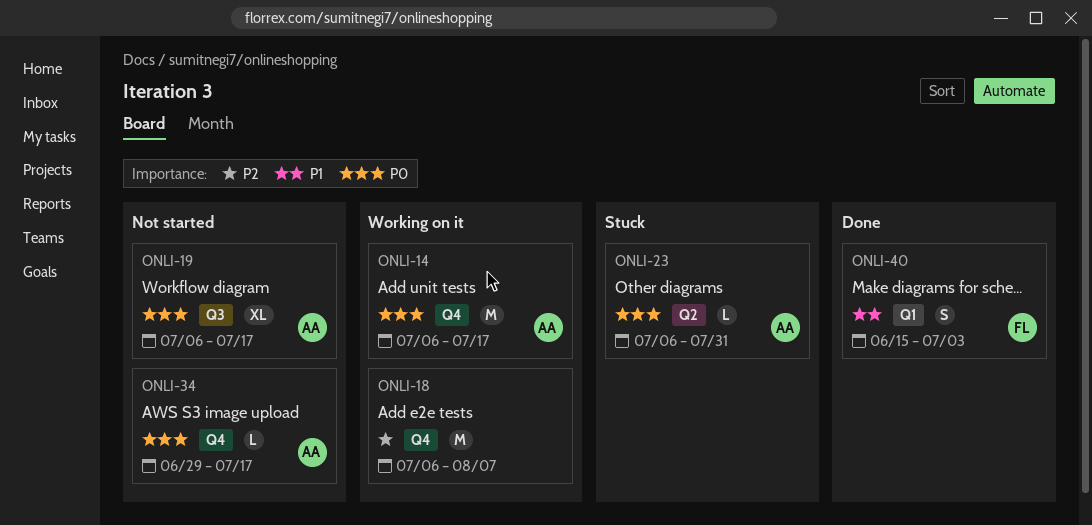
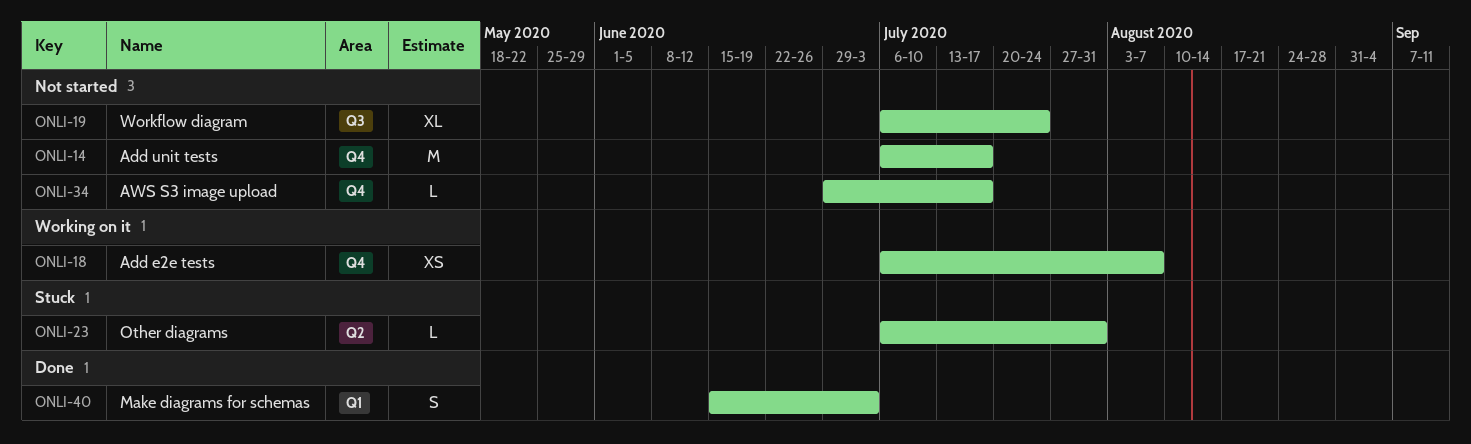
ONLI-14, status: Working on it -> Not started
ONLI-18, estimate: M -> XS
ONLI-19, due: Jul 17 -> Jul 24

